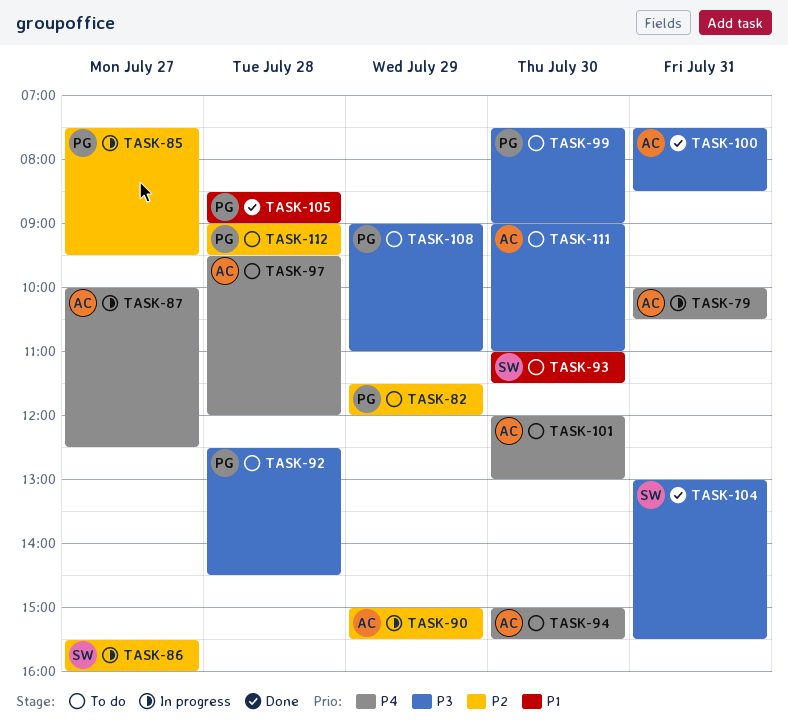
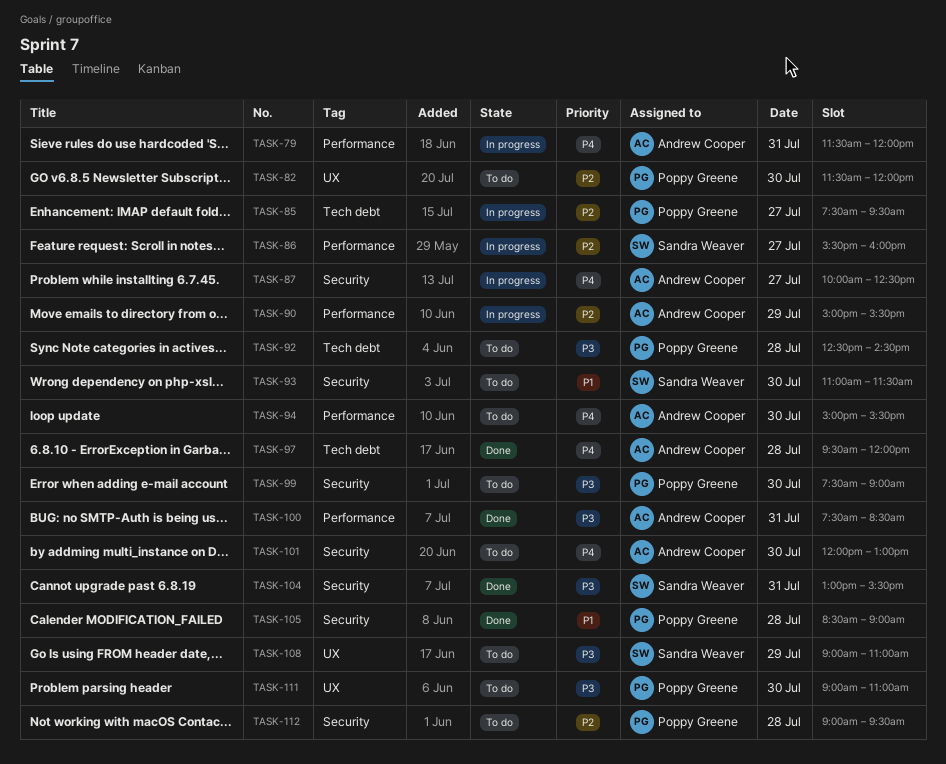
TASK-79, begins: 10:00 -> 11:30
TASK-79, ends: 10:30 -> 12:00
TASK-82, day: Jul 29 -> Jul 30
TASK-97, status: To do -> Done
TASK-108, owner: Poppy Greene -> Sandra Weaver
TASK-111, owner: Andrew Cooper -> Poppy Greene

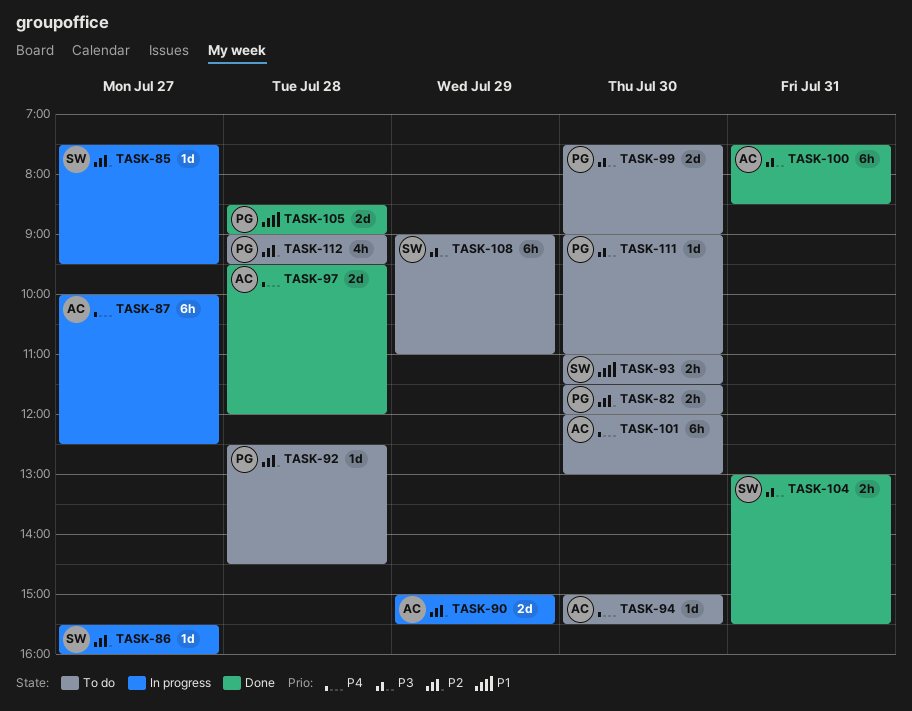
TASK-79: present -> none
TASK-85, owner: Poppy Greene -> Sandra Weaver
TASK-92, priority: P3 -> P2

